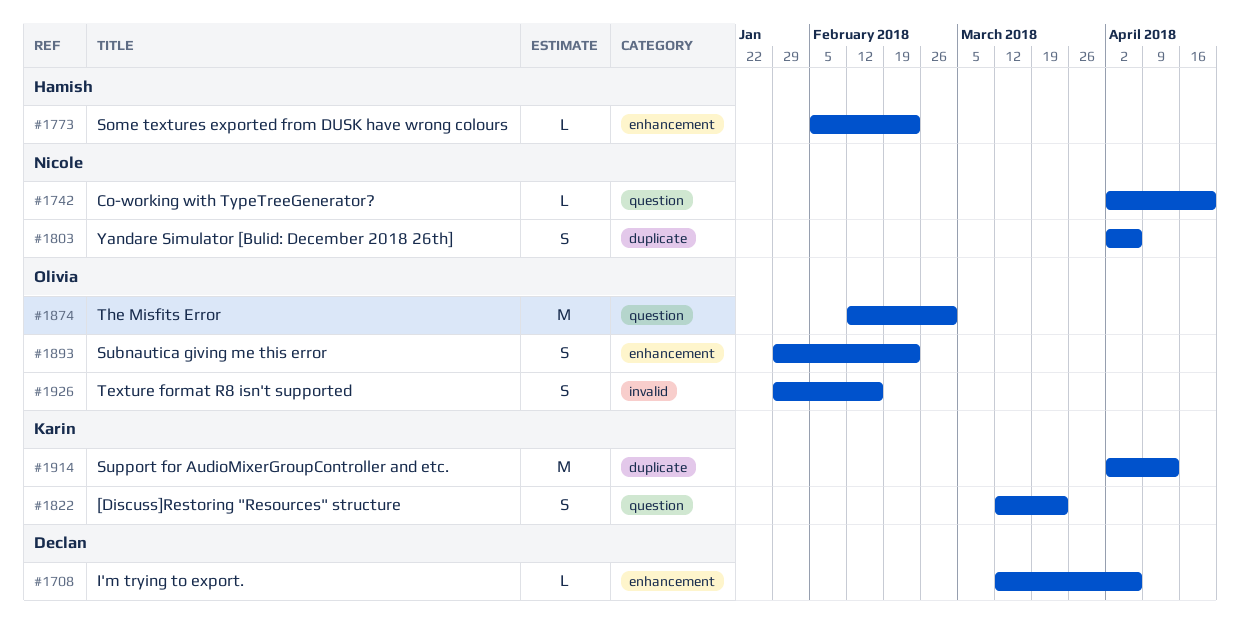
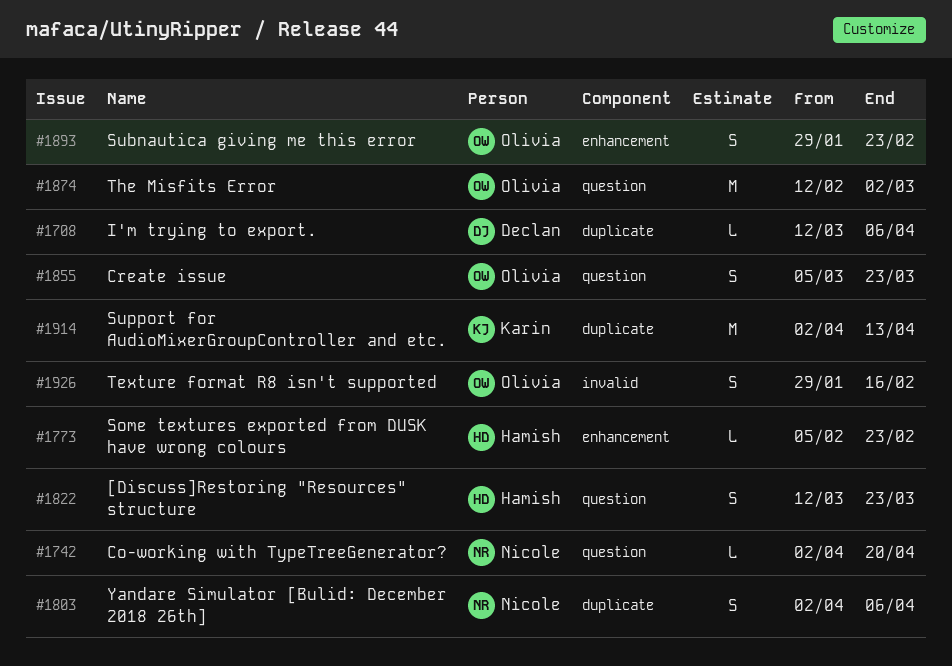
#1708, label: enhancement -> duplicate
#1822, owner: Karin -> Hamish
#1855: none -> present

